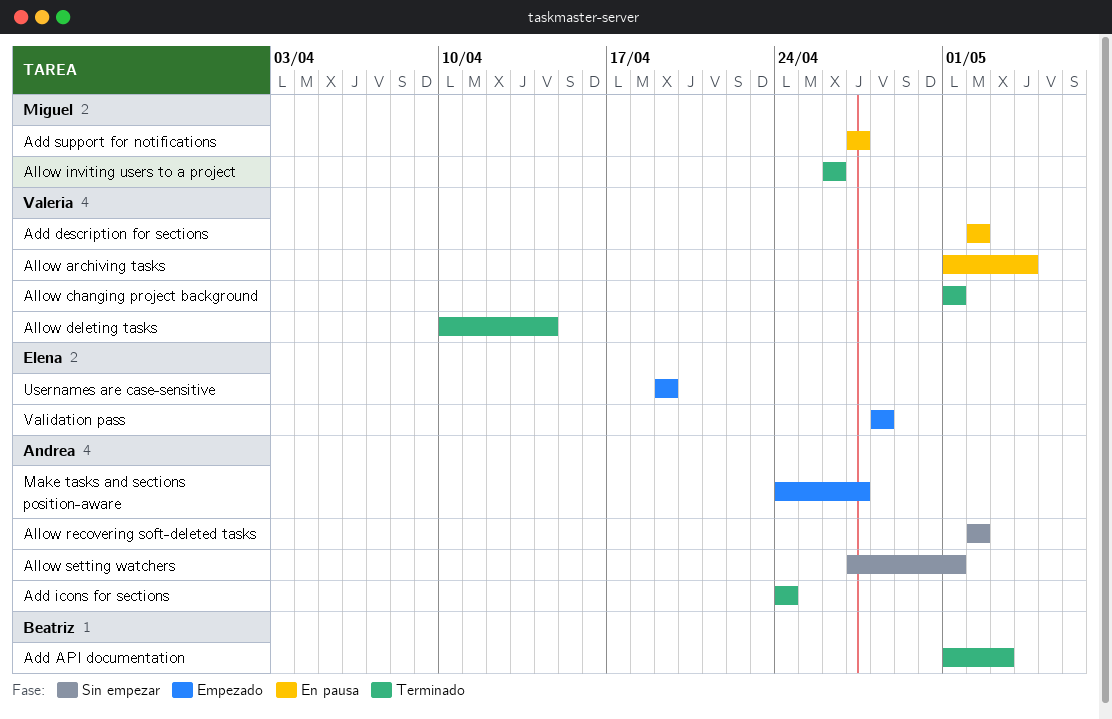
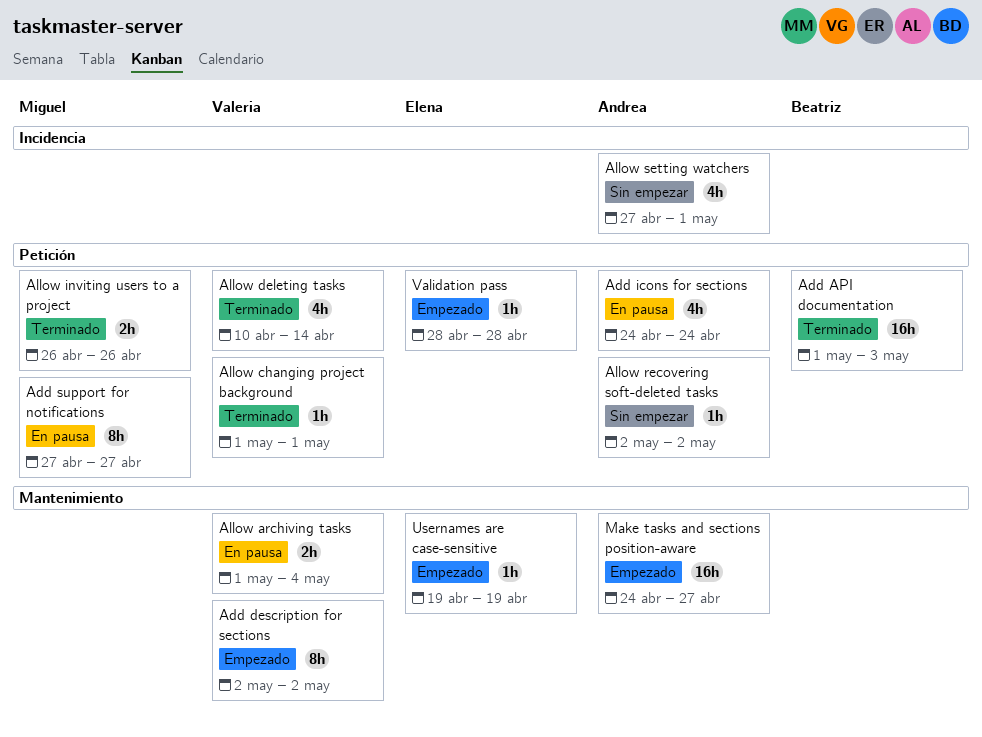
Add description for sections, status: En pausa -> Empezado
Add icons for sections, status: Terminado -> En pausa

